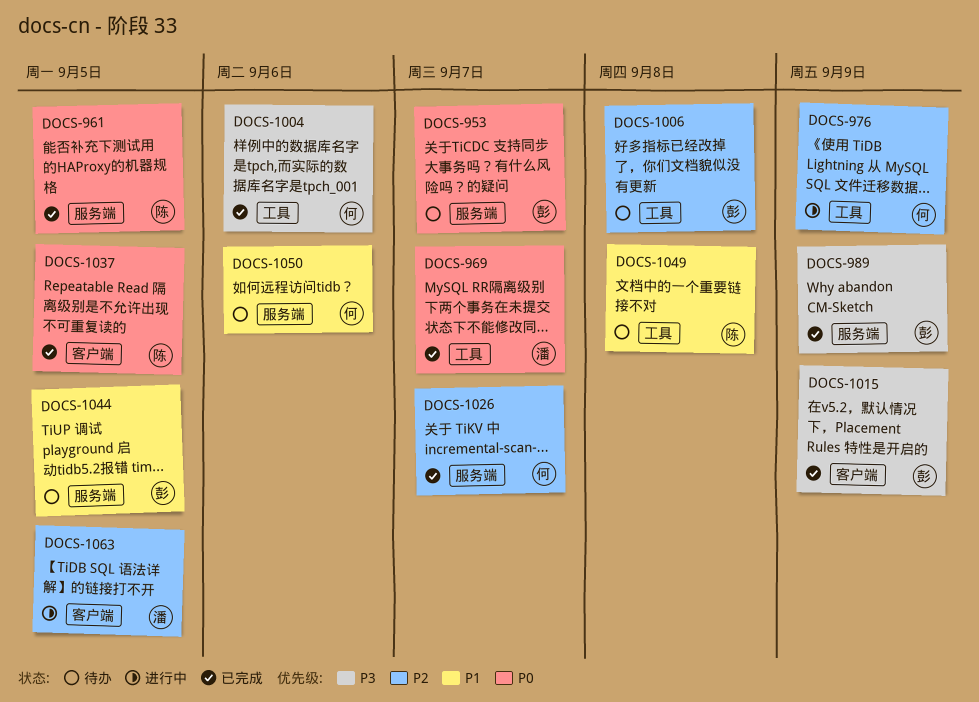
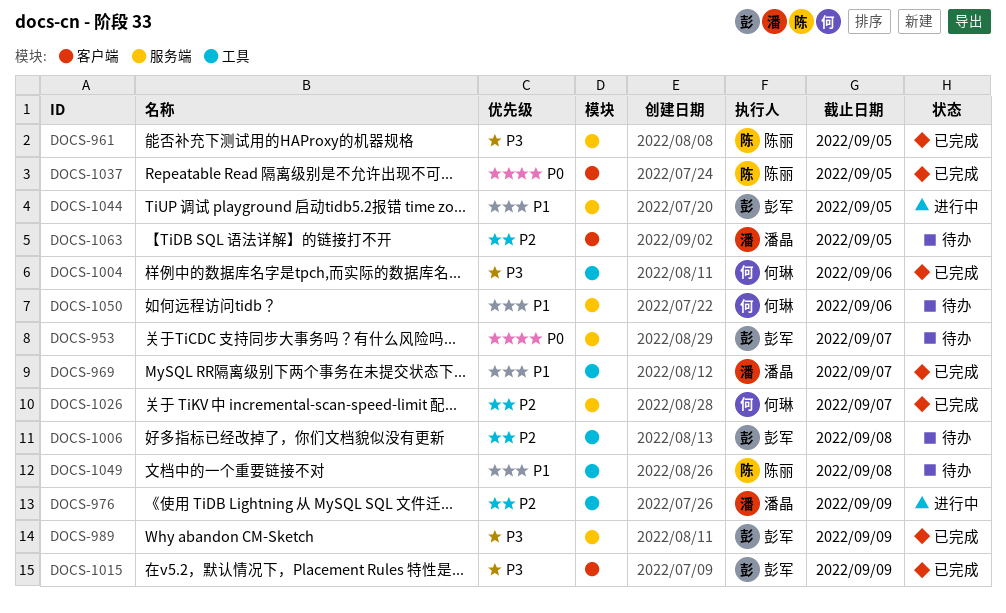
DOCS-961, priority: P0 -> P3
DOCS-969, priority: P0 -> P1
DOCS-976, owner: 何琳 -> 潘晶
DOCS-1044, status: 待办 -> 进行中
DOCS-1063, status: 进行中 -> 待办

